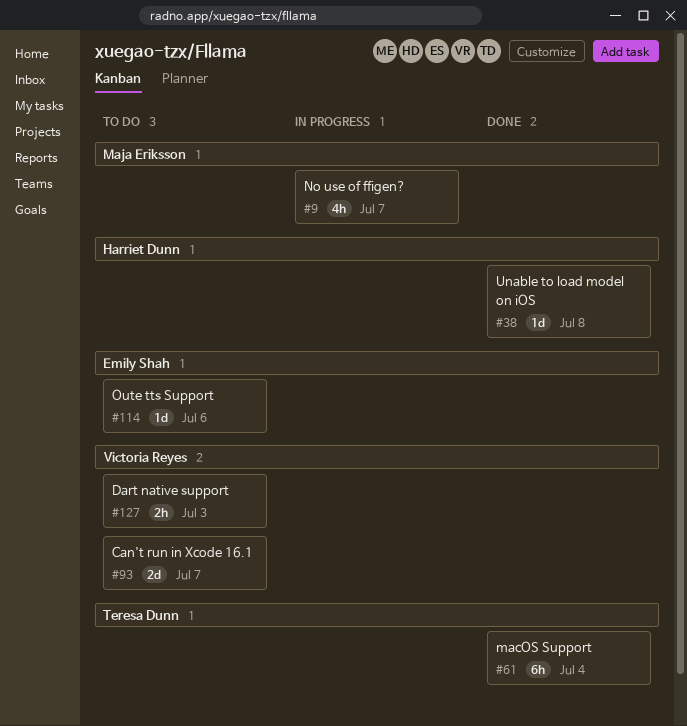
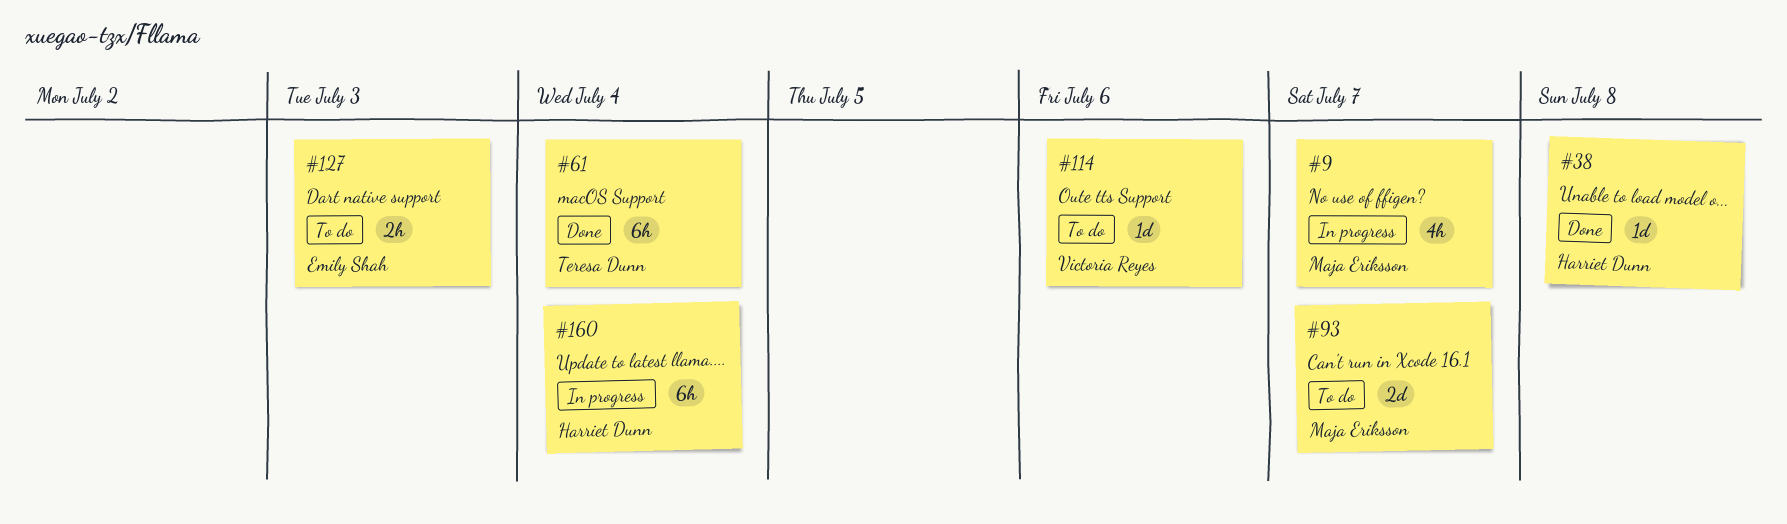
#93, owner: Victoria Reyes -> Maja Eriksson
#114, owner: Emily Shah -> Victoria Reyes
#127, owner: Victoria Reyes -> Emily Shah
#160: none -> present

